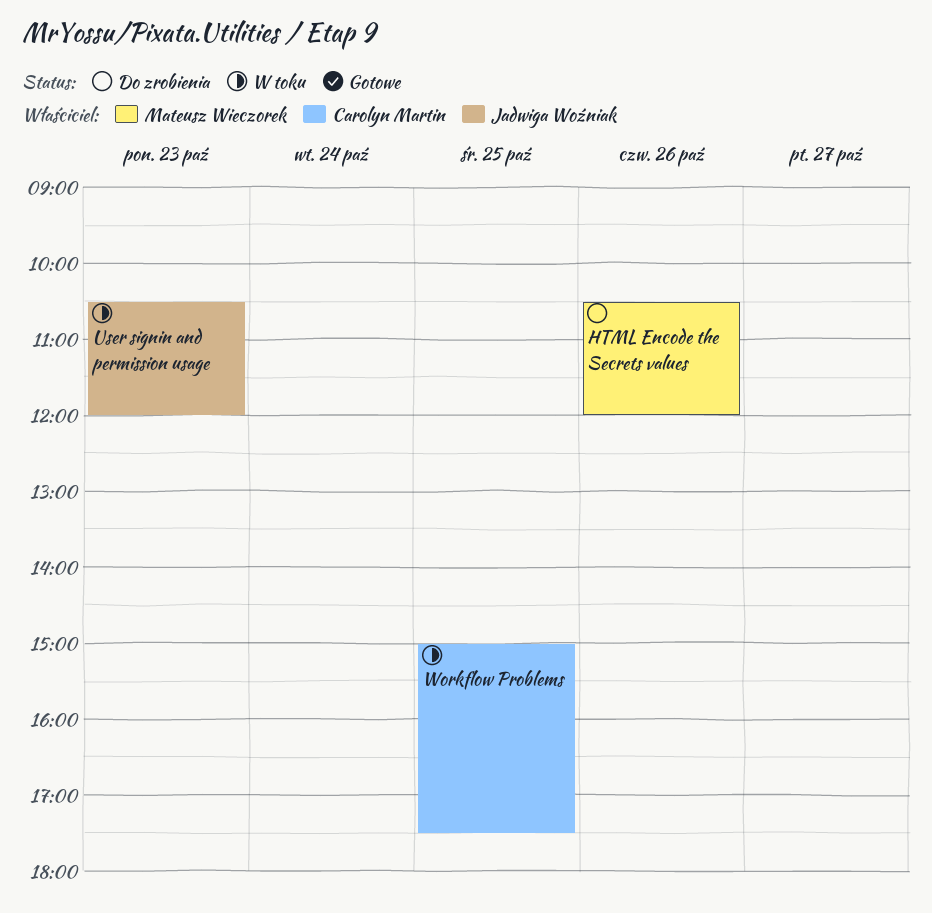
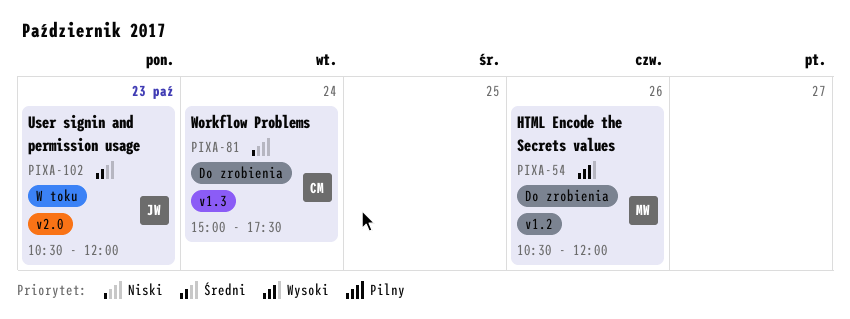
Workflow Problems, status: W toku -> Do zrobienia
Workflow Problems, day: Oct 25 -> Oct 24

